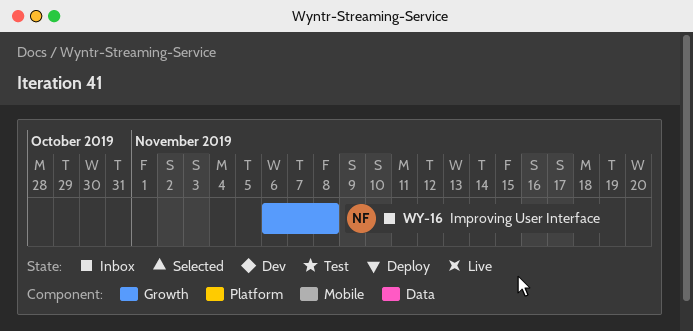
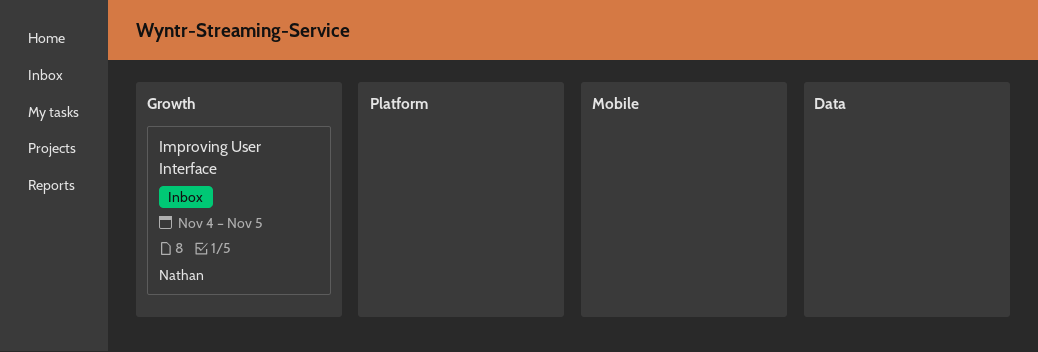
Improving User Interface, start: Nov 6 -> Nov 4
Improving User Interface, due: Nov 8 -> Nov 5

